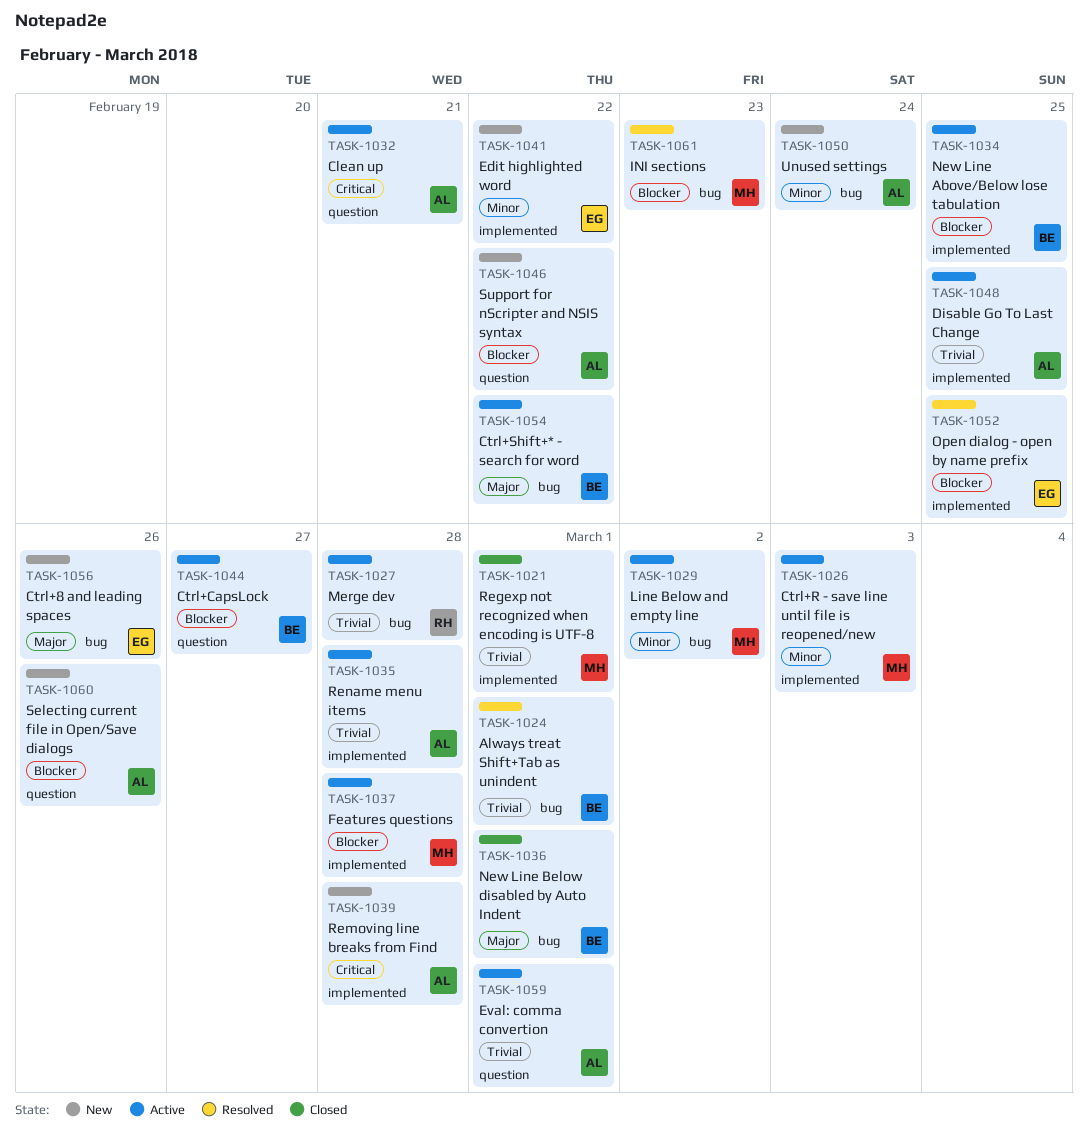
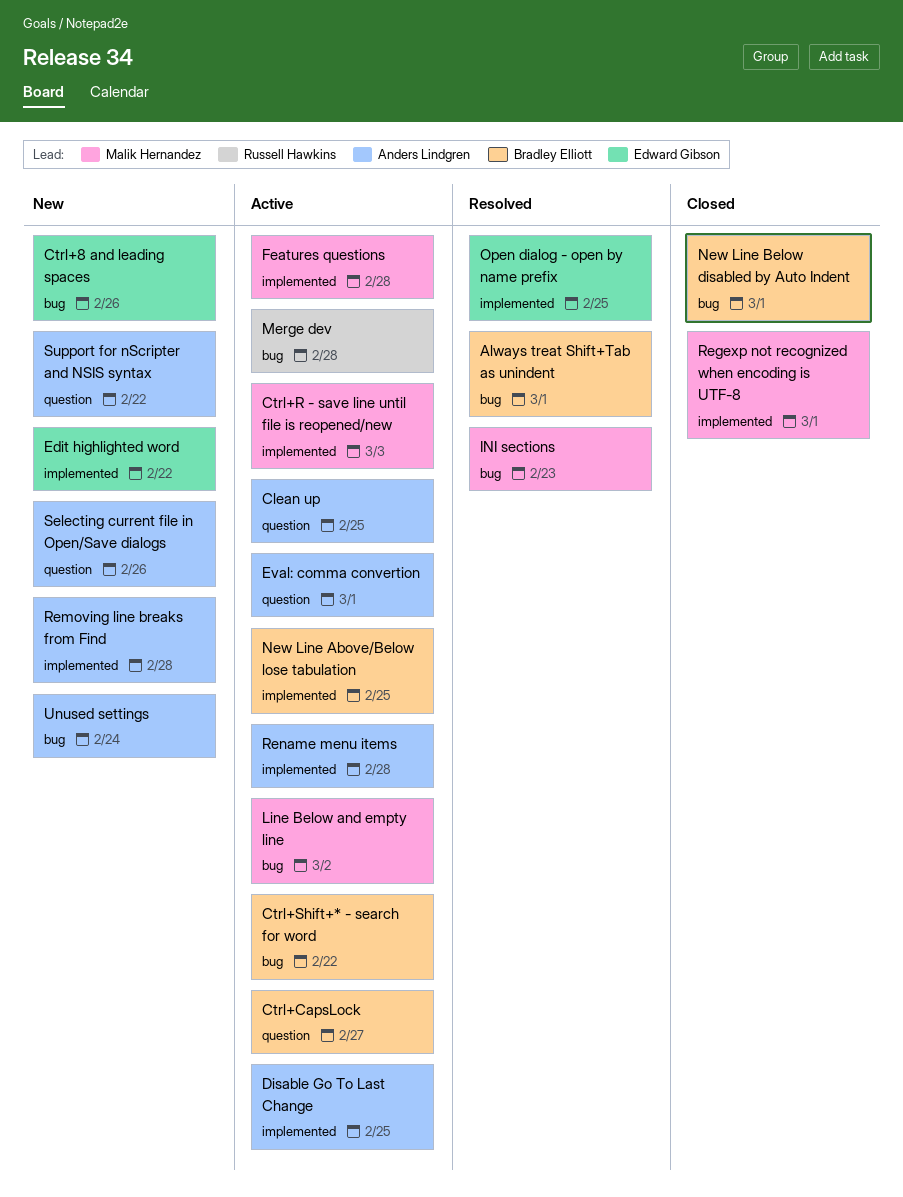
Clean up, due: Feb 21 -> Feb 25

